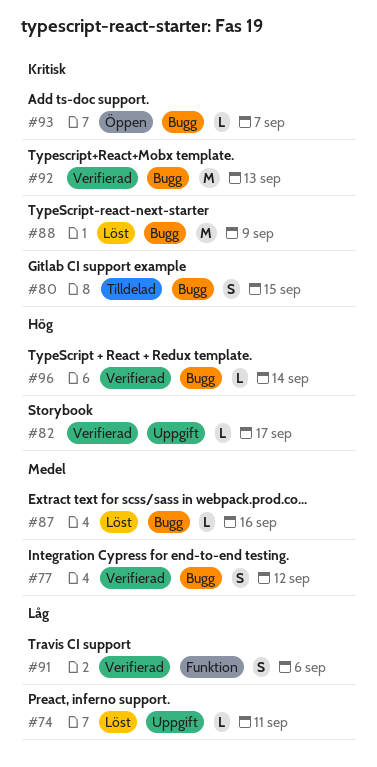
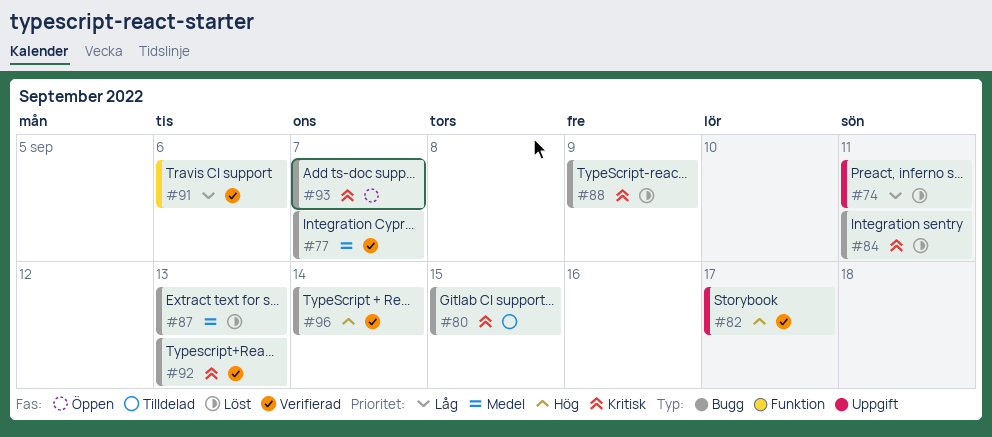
#77, due: Sep 12 -> Sep 7
#84: none -> present
#87, due: Sep 16 -> Sep 13

